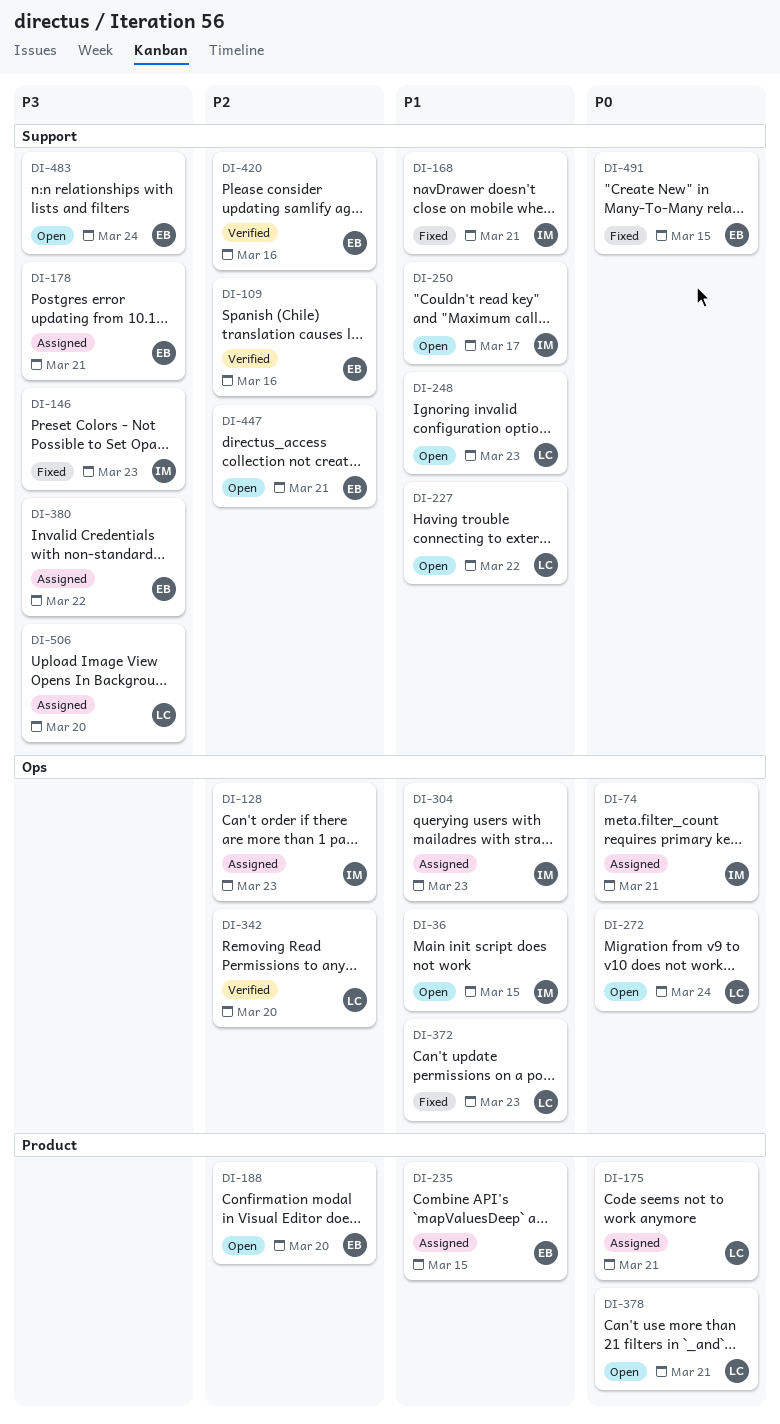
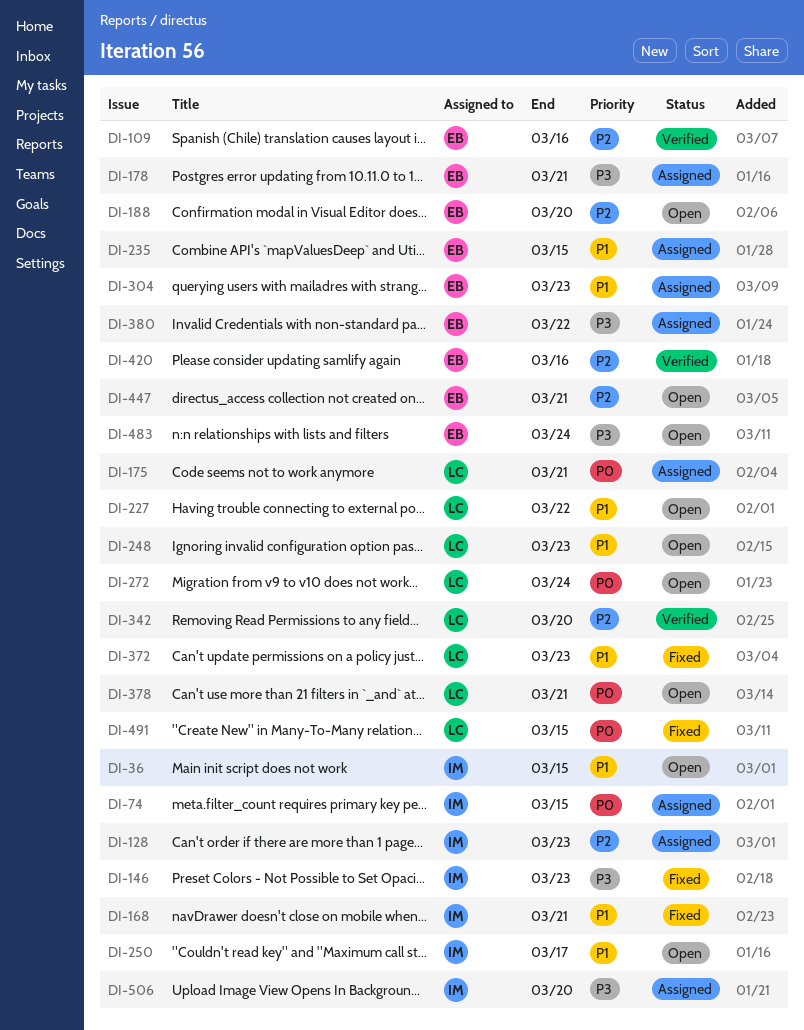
DI-74, due: Mar 21 -> Mar 15
DI-304, owner: IM -> EB
DI-491, owner: EB -> LC
DI-506, owner: LC -> IM

